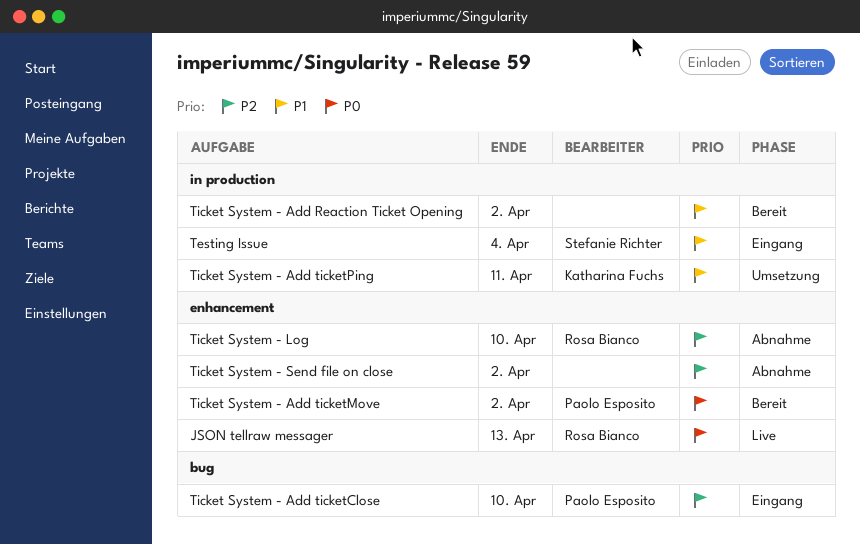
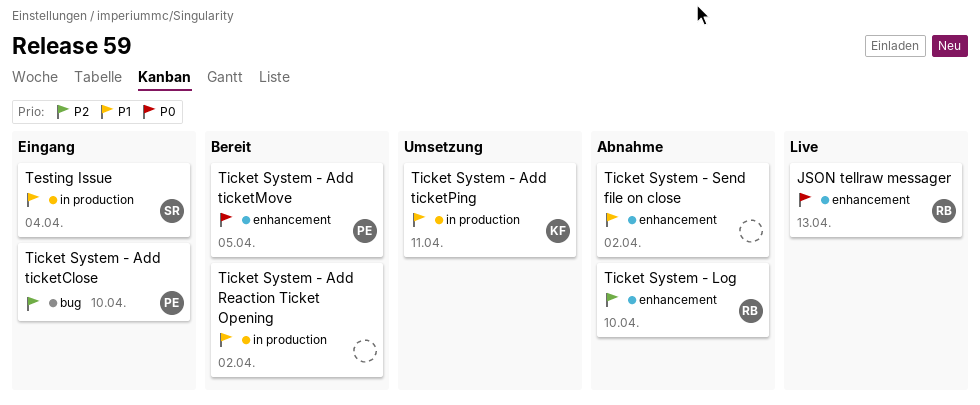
Ticket System - Add ticketMove, due: Apr 2 -> Apr 5
Ticket System - Send file on close, priority: P2 -> P1

